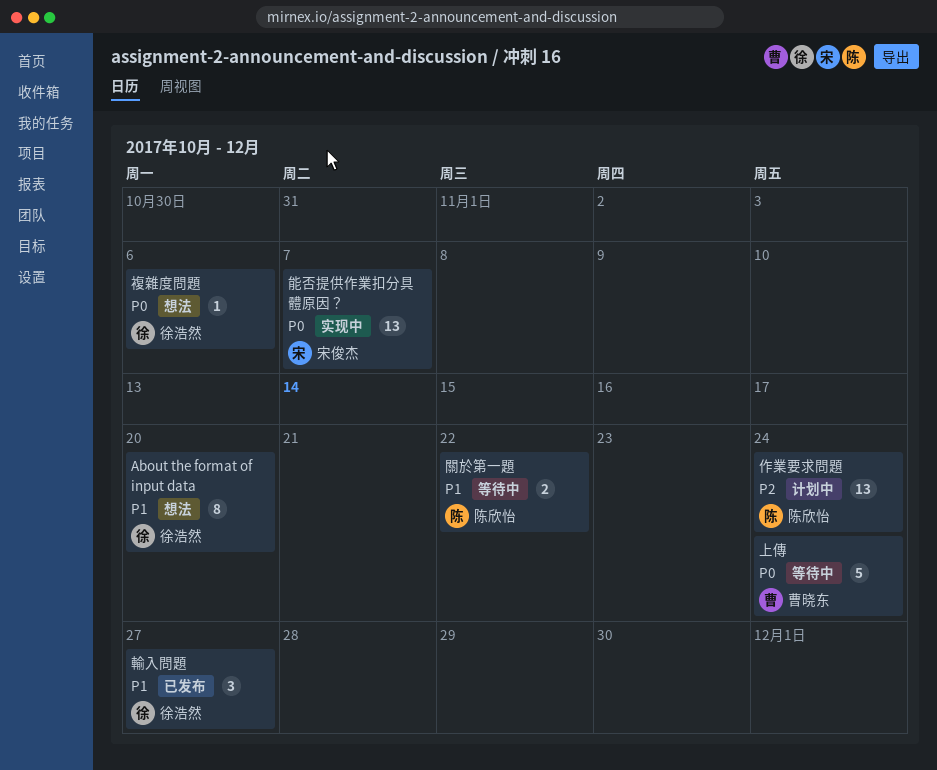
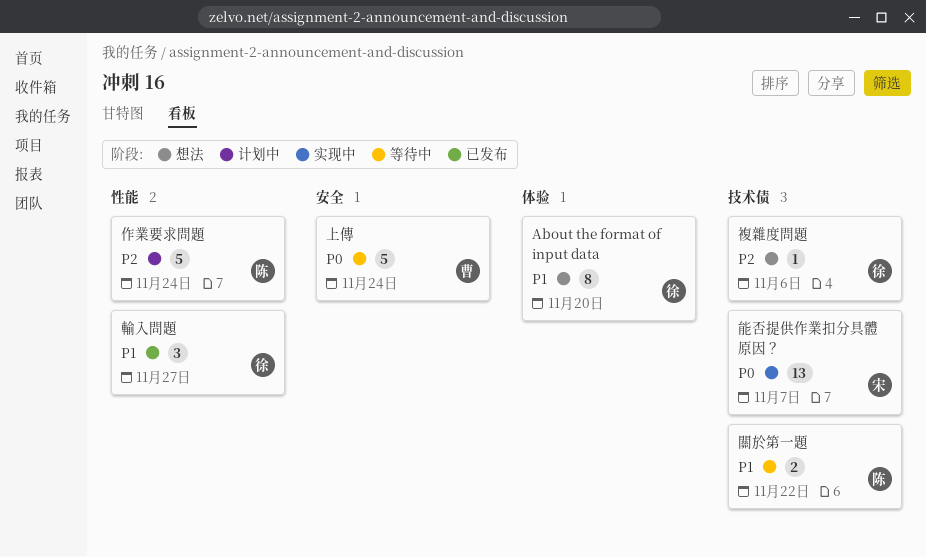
作業要求問題, estimate: 13 -> 5
複雜度問題, priority: P0 -> P2

